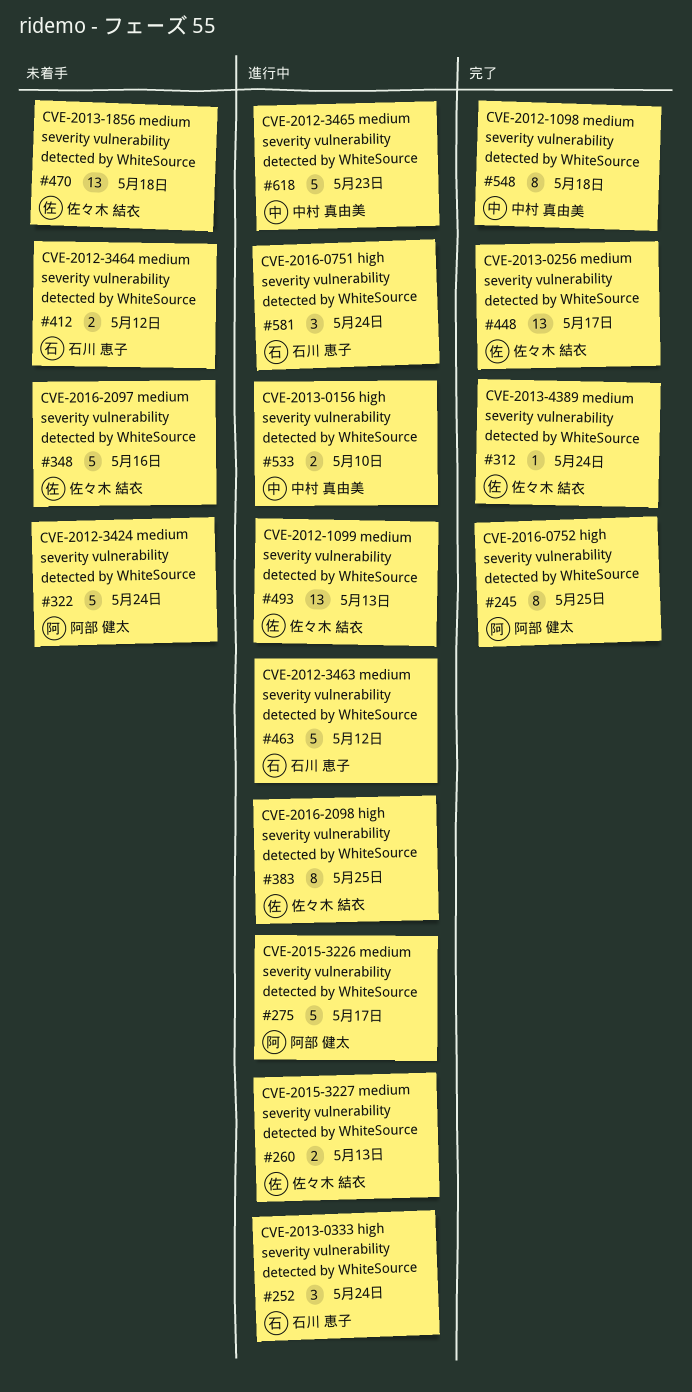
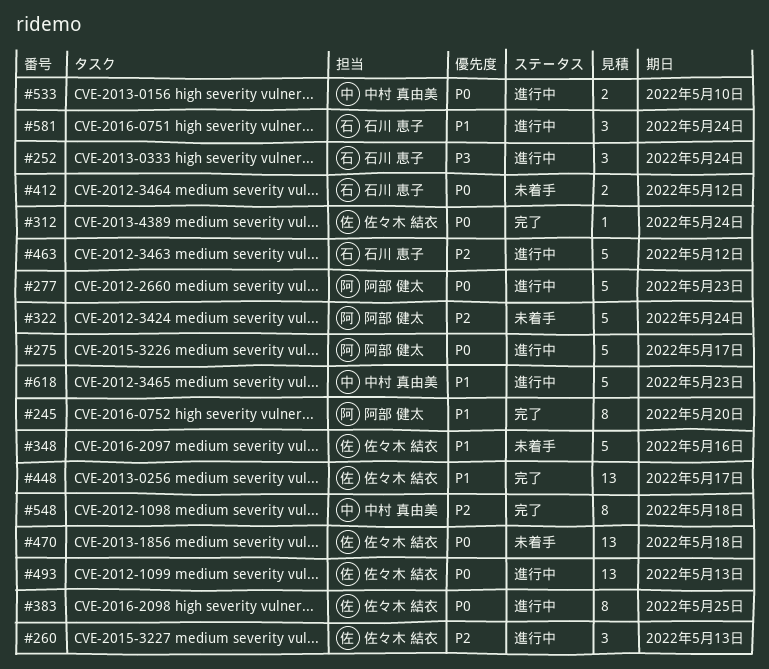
#245, due: May 25 -> May 20
#260, estimate: 2 -> 3
#277: none -> present

